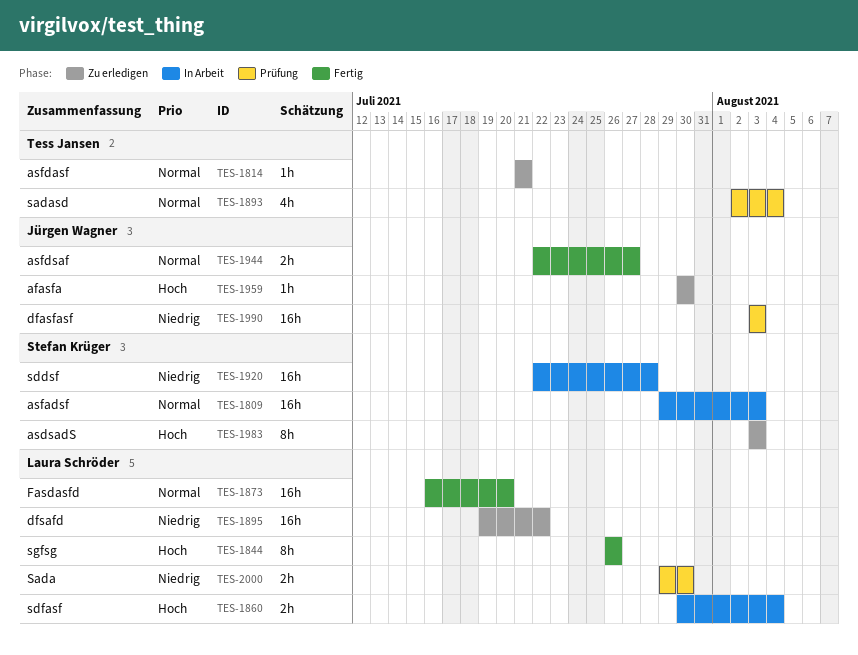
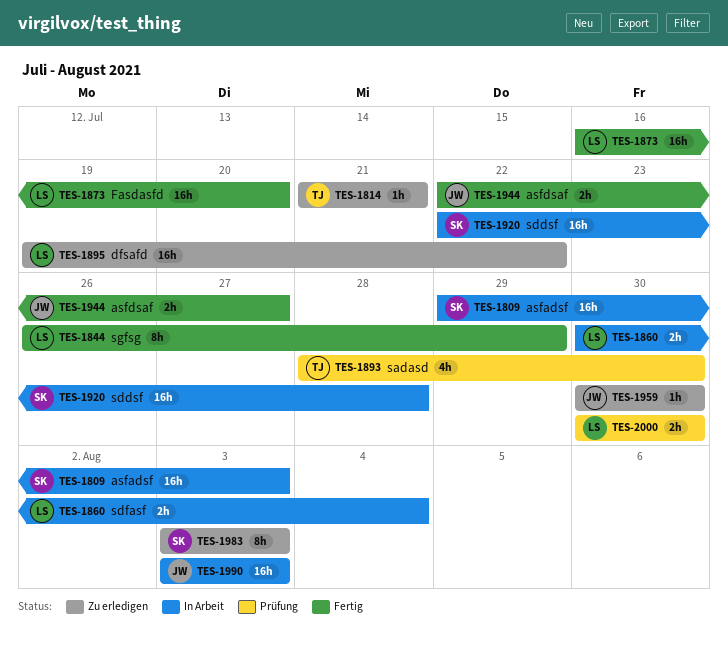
TES-1844, due: Jul 26 -> Jul 29
TES-1893, start: Aug 2 -> Jul 28
TES-1893, due: Aug 4 -> Jul 30
TES-1990, status: Prüfung -> In Arbeit
TES-2000, start: Jul 29 -> Jul 30

